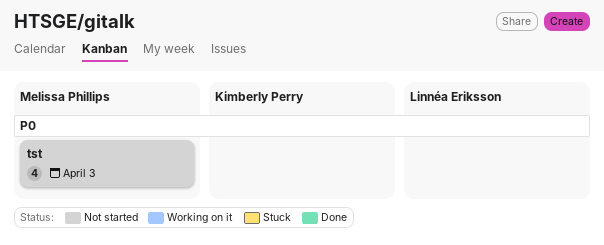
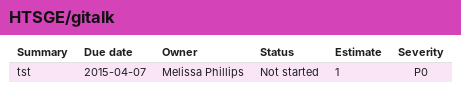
tst, estimate: 4 -> 1
tst, due: Apr 3 -> Apr 7

